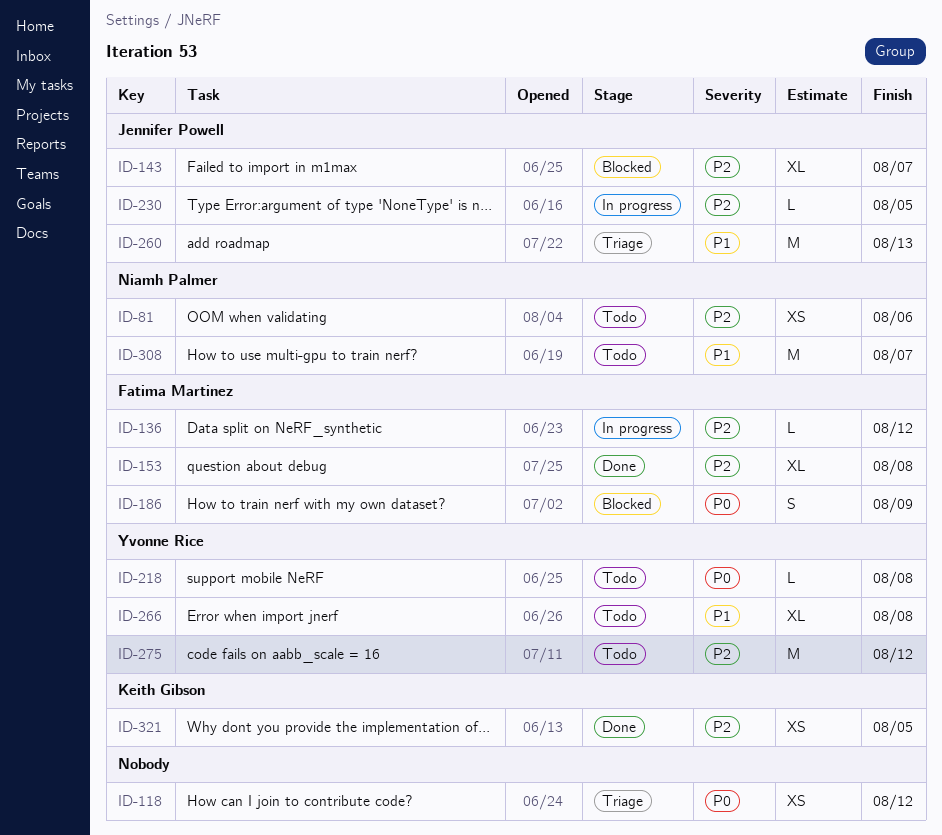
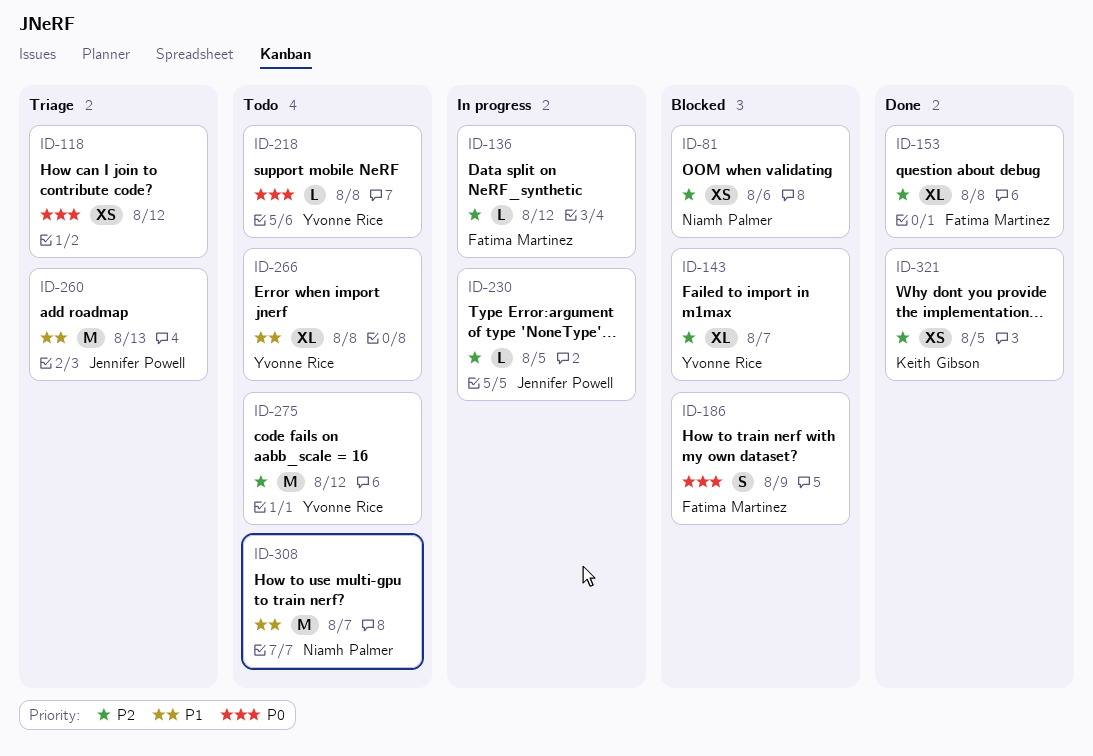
ID-81, status: Todo -> Blocked
ID-143, owner: Jennifer Powell -> Yvonne Rice

